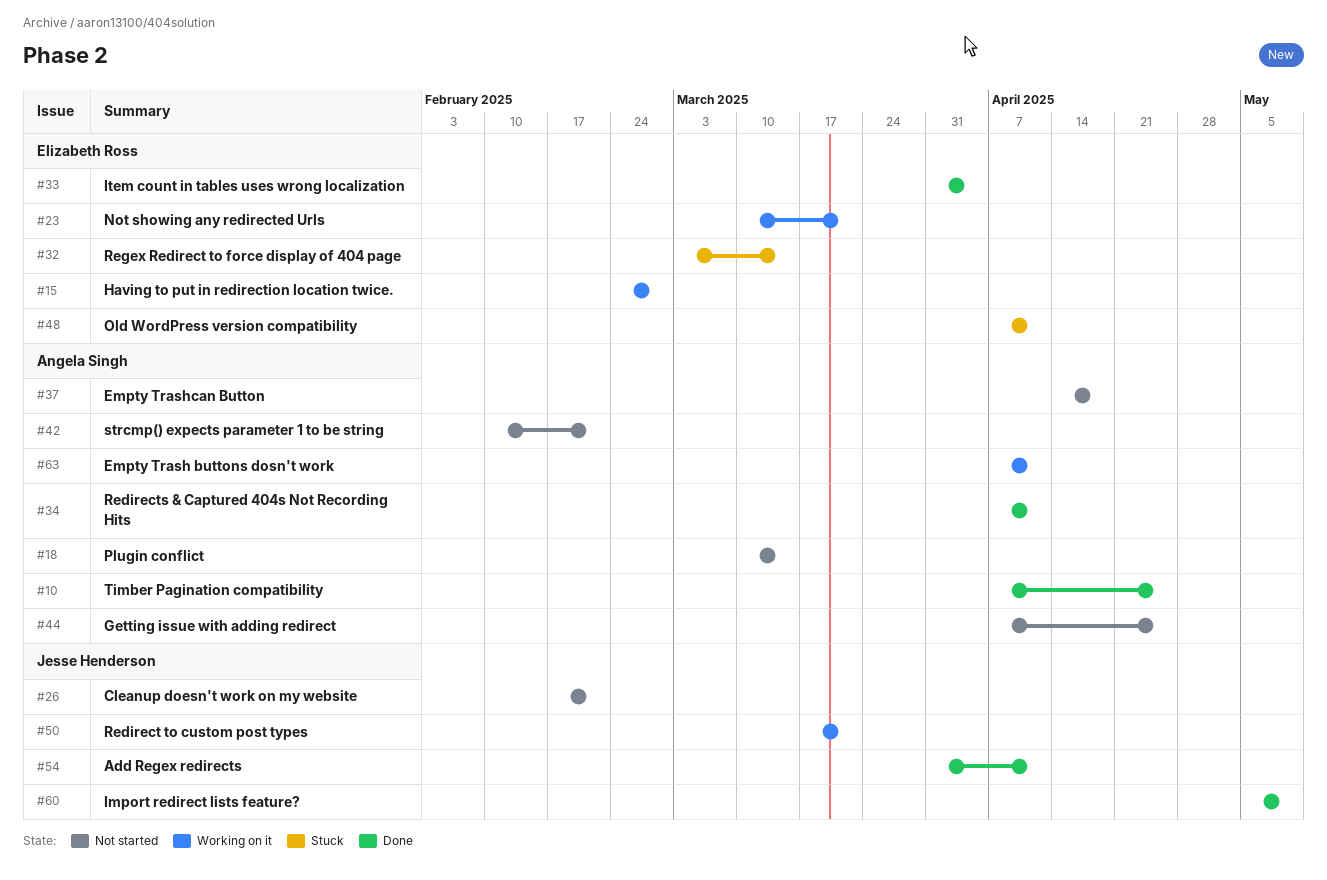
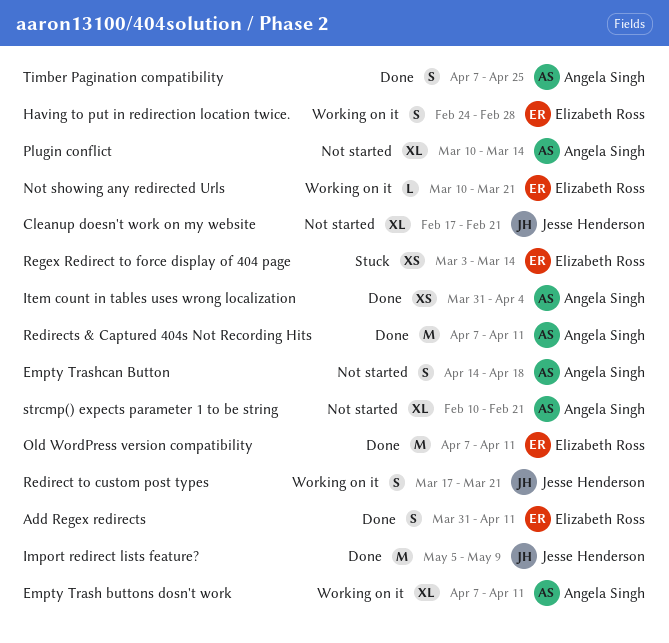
Add Regex redirects, owner: Jesse Henderson -> Elizabeth Ross
Getting issue with adding redirect: present -> none
Item count in tables uses wrong localization, owner: Elizabeth Ross -> Angela Singh
Old WordPress version compatibility, status: Stuck -> Done

